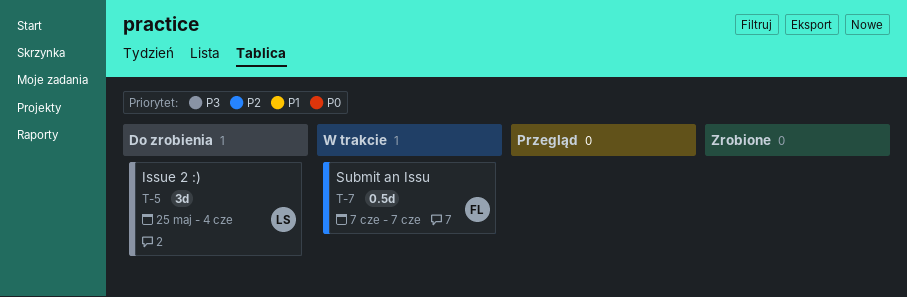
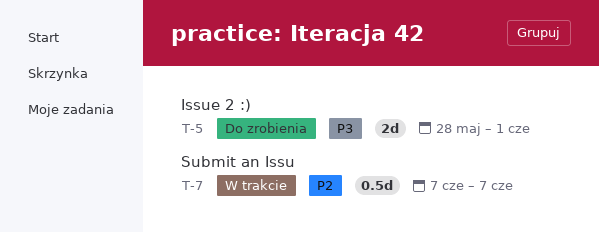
T-5, estimate: 3d -> 2d
T-5, start: May 25 -> May 28
T-5, due: Jun 4 -> Jun 1

